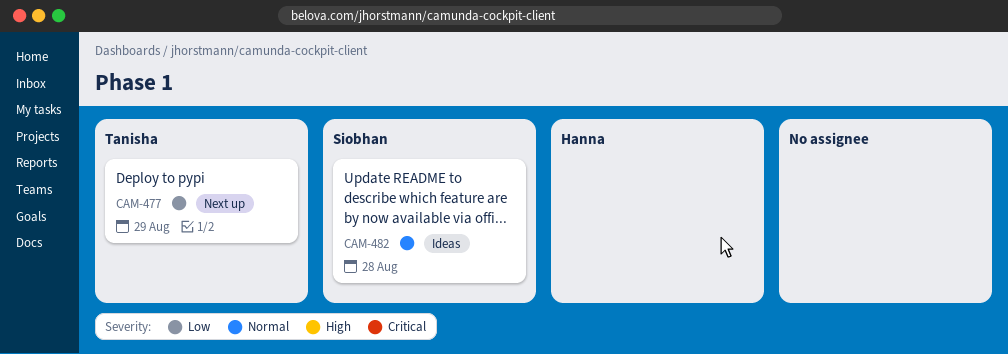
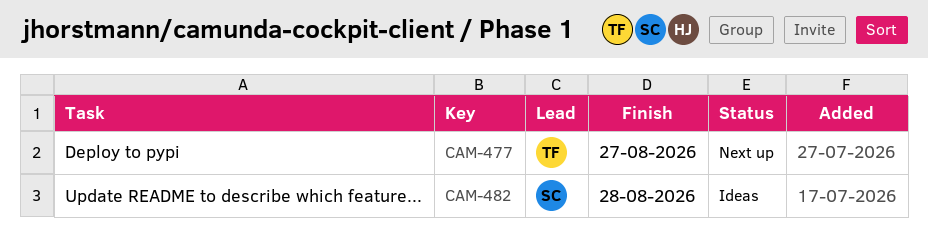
CAM-477, due: Aug 29 -> Aug 27

